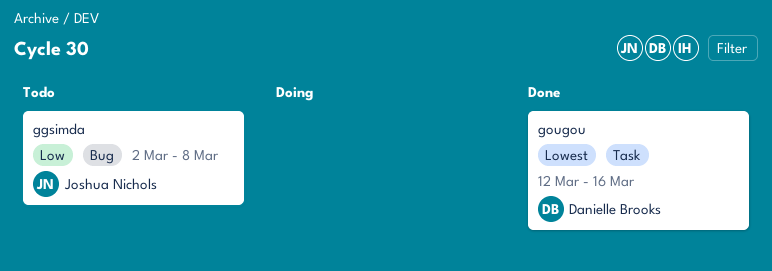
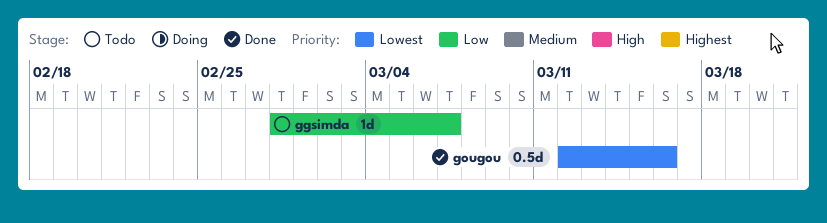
ggsimda, start: Mar 2 -> Feb 28
ggsimda, due: Mar 8 -> Mar 7

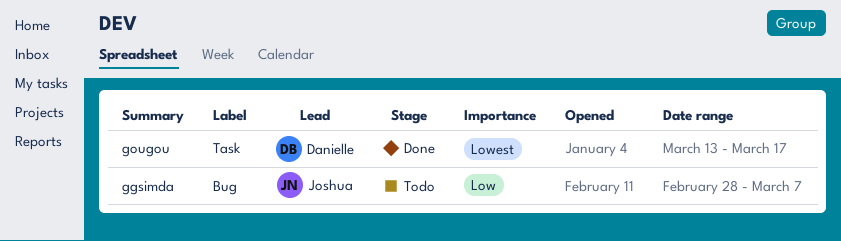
gougou, start: Mar 12 -> Mar 13
gougou, due: Mar 16 -> Mar 17

